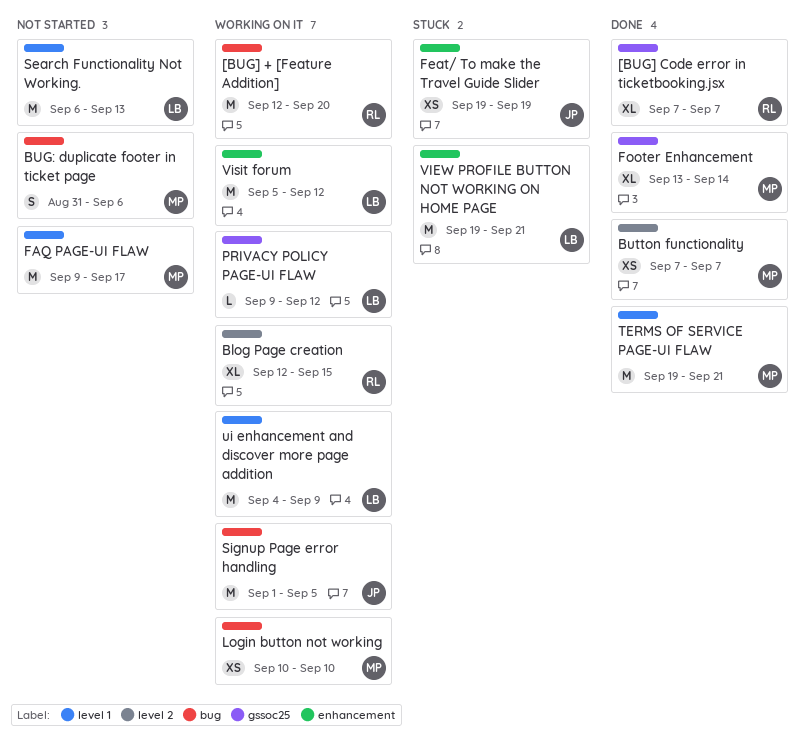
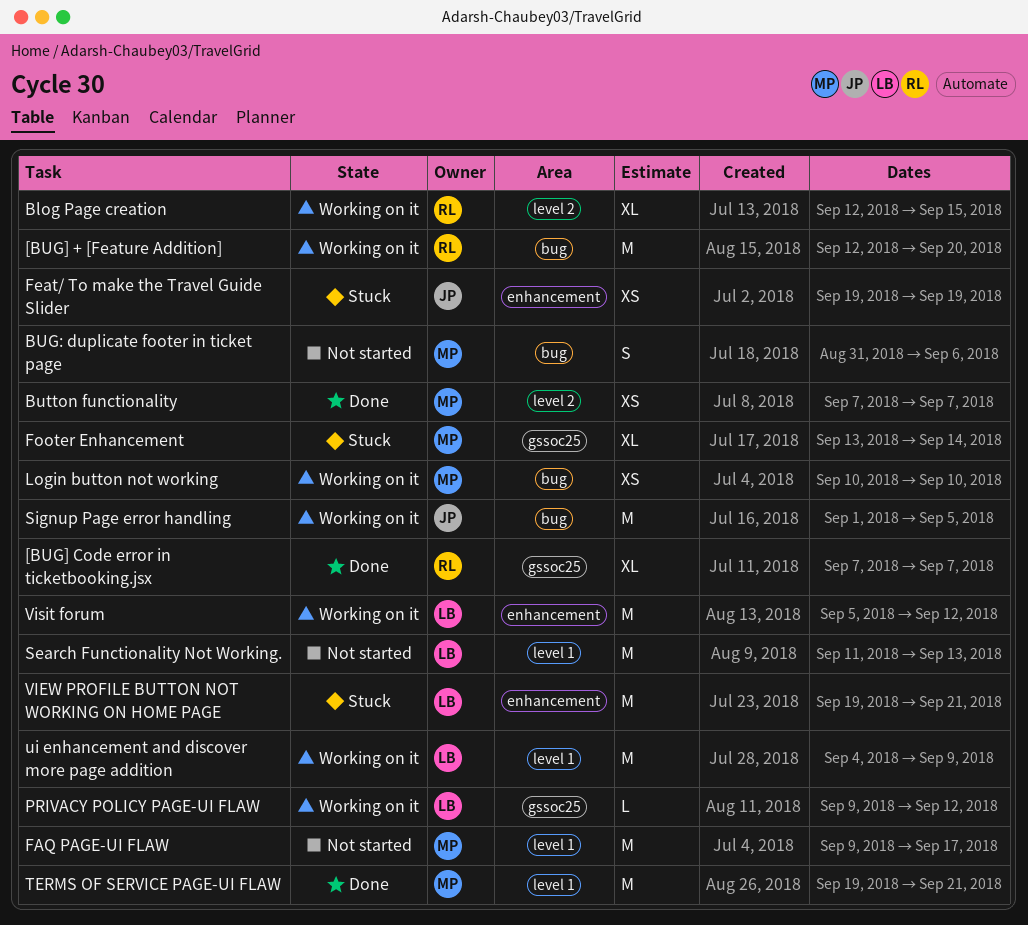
Footer Enhancement, status: Done -> Stuck
Search Functionality Not Working., start: Sep 6 -> Sep 11

